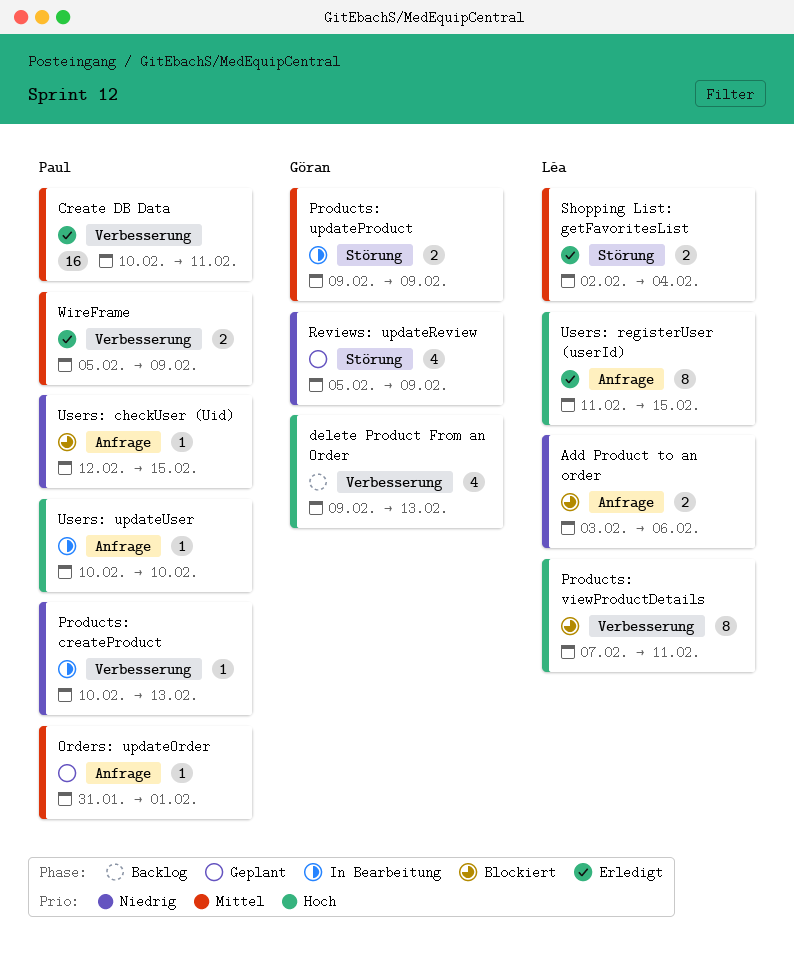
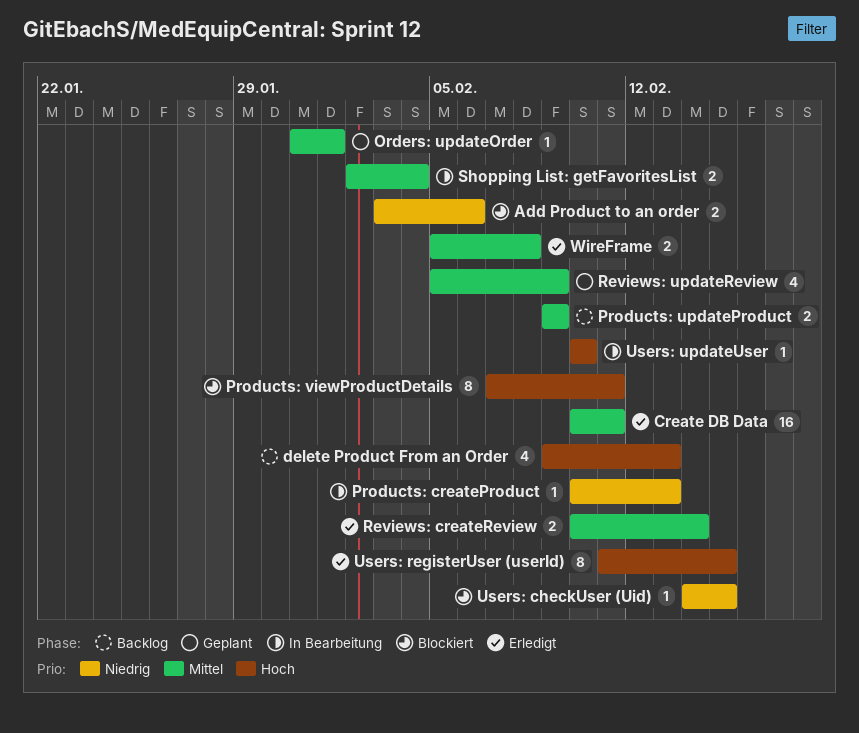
Products: updateProduct, status: In Bearbeitung -> Backlog
Reviews: createReview: none -> present
Reviews: updateReview, priority: Niedrig -> Mittel
Shopping List: getFavoritesList, status: Erledigt -> In Bearbeitung
Users: checkUser (Uid), start: Feb 12 -> Feb 14
WireFrame, due: Feb 9 -> Feb 8

